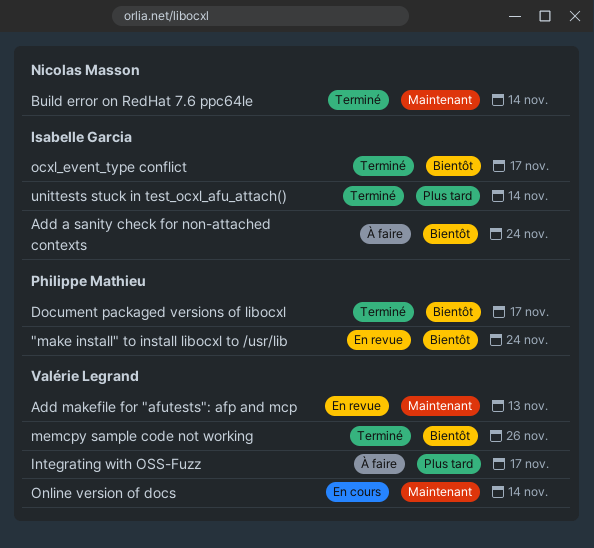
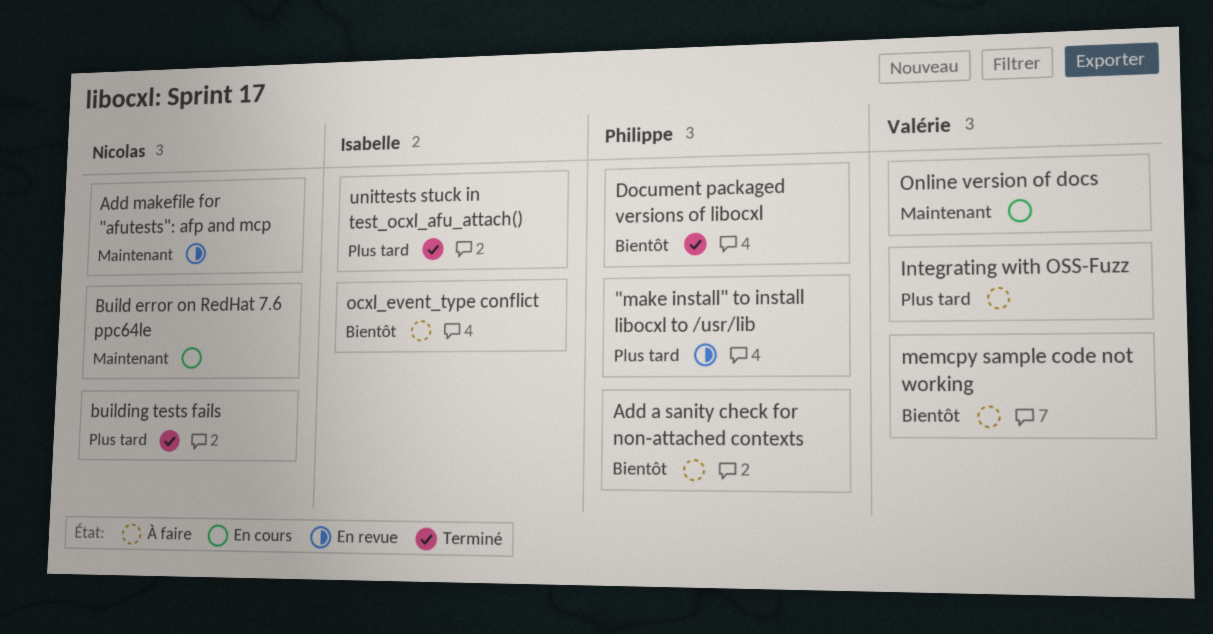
"make install" to install libocxl to /usr/lib, priority: Bientôt -> Plus tard
Add a sanity check for non-attached contexts, owner: Isabelle Garcia -> Philippe Mathieu
Add makefile for "afutests": afp and mcp, owner: Valérie Legrand -> Nicolas Masson
Build error on RedHat 7.6 ppc64le, status: Terminé -> En cours
building tests fails: none -> present
memcpy sample code not working, status: Terminé -> À faire
ocxl_event_type conflict, status: Terminé -> À faire

